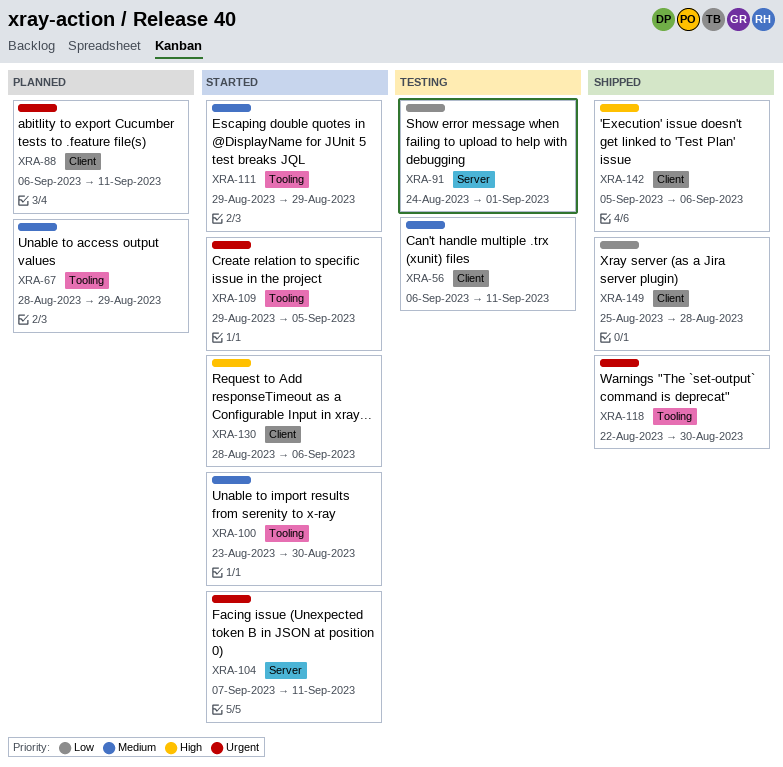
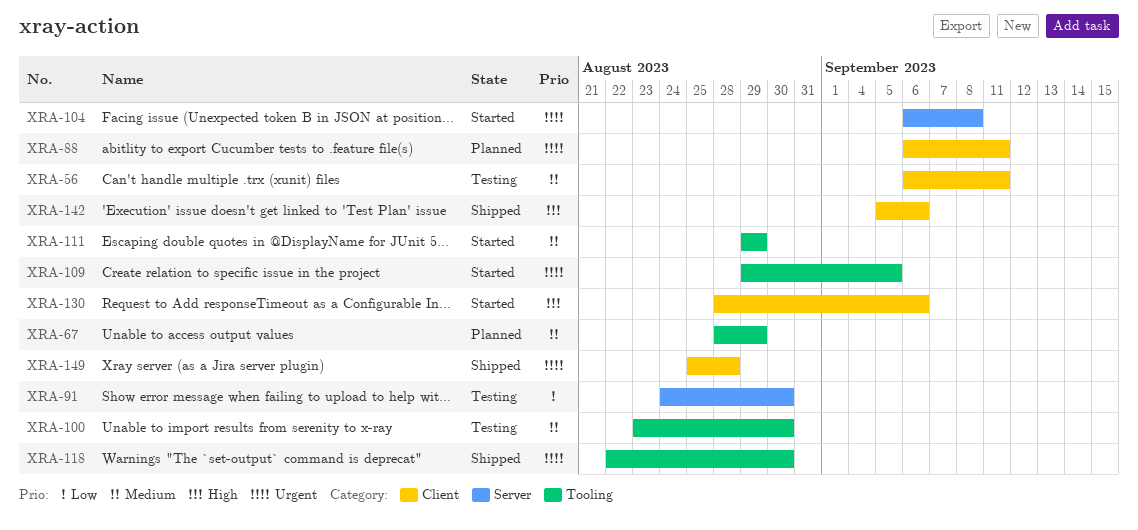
XRA-91, due: Sep 1 -> Aug 30
XRA-100, status: Started -> Testing
XRA-104, start: Sep 7 -> Sep 6
XRA-104, due: Sep 11 -> Sep 8
XRA-149, priority: Low -> Urgent

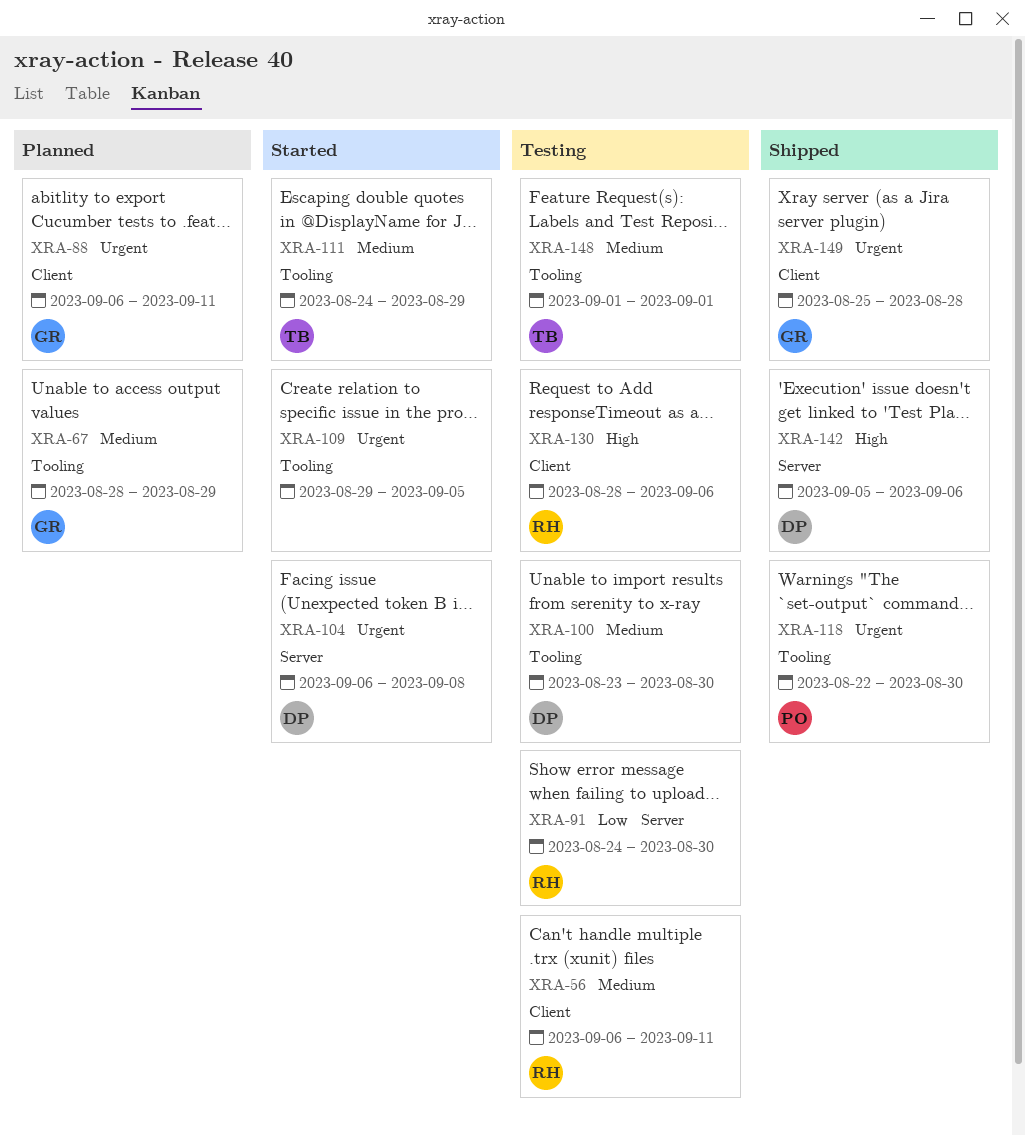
XRA-111, start: Aug 29 -> Aug 24
XRA-130, status: Started -> Testing
XRA-142, label: Client -> Server
XRA-148: none -> present

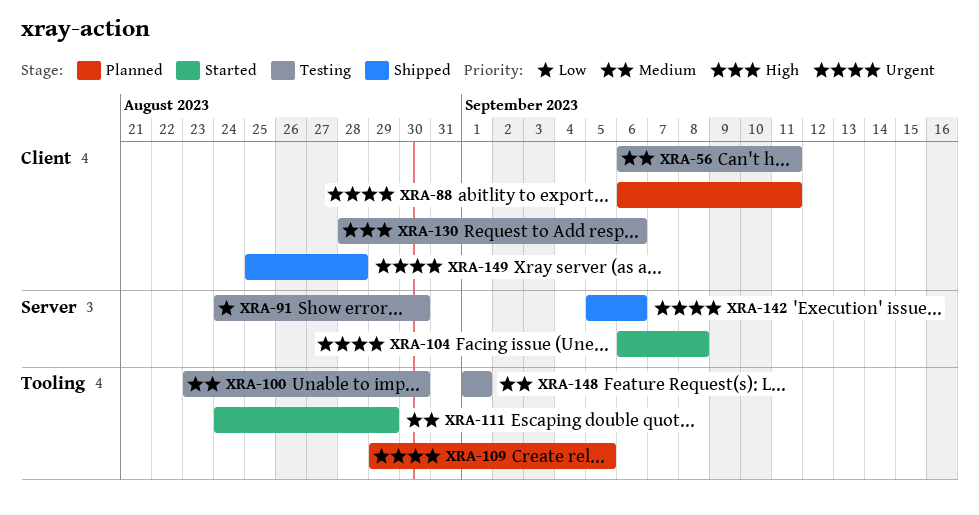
XRA-67: present -> none
XRA-109, status: Started -> Planned
XRA-118: present -> none
XRA-142, priority: High -> Urgent

